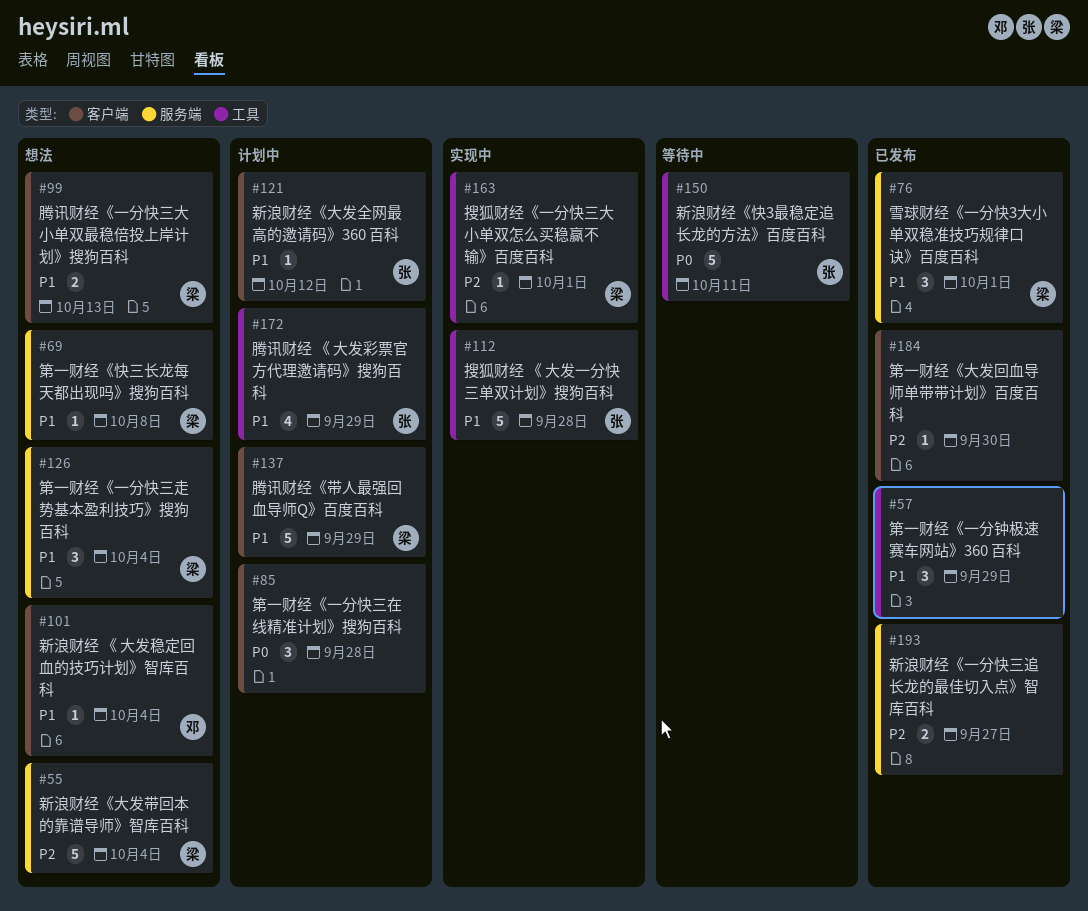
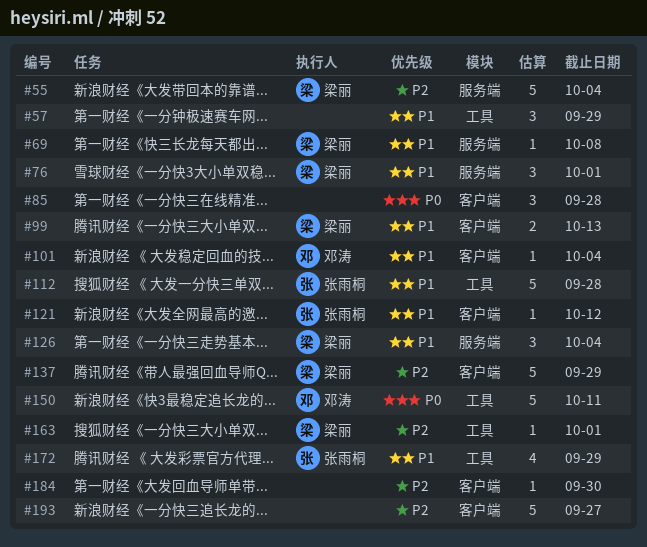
#137, priority: P1 -> P2
#150, owner: 张雨桐 -> 邓涛
#193, label: 服务端 -> 客户端
#193, estimate: 2 -> 5

